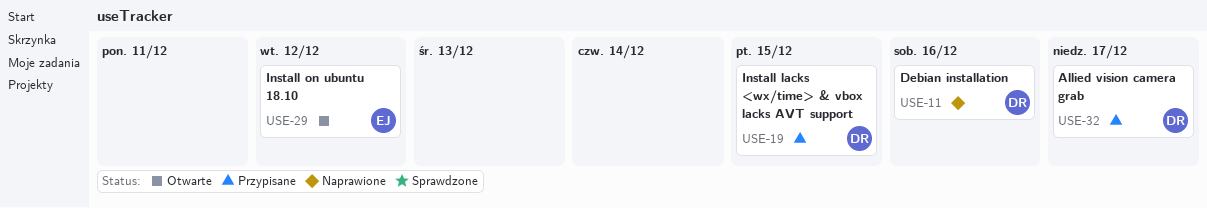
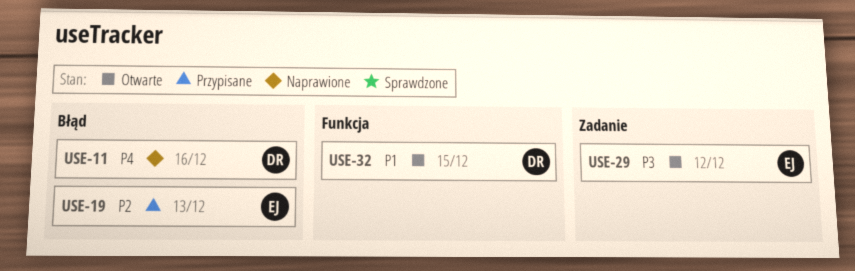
USE-19, owner: DR -> EJ
USE-19, due: Dec 15 -> Dec 13
USE-32, status: Przypisane -> Otwarte
USE-32, due: Dec 17 -> Dec 15

